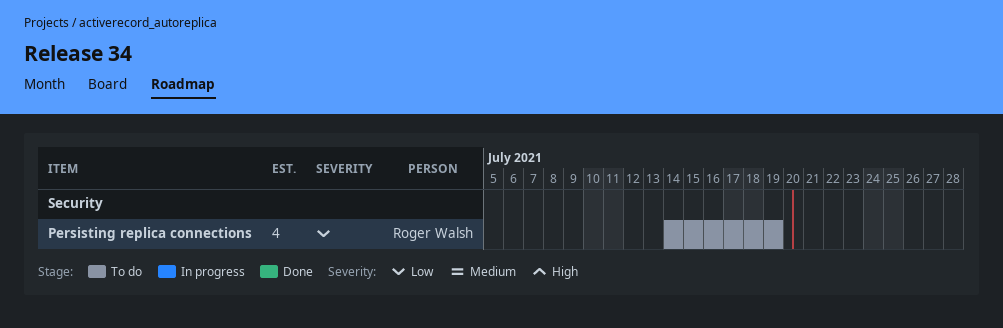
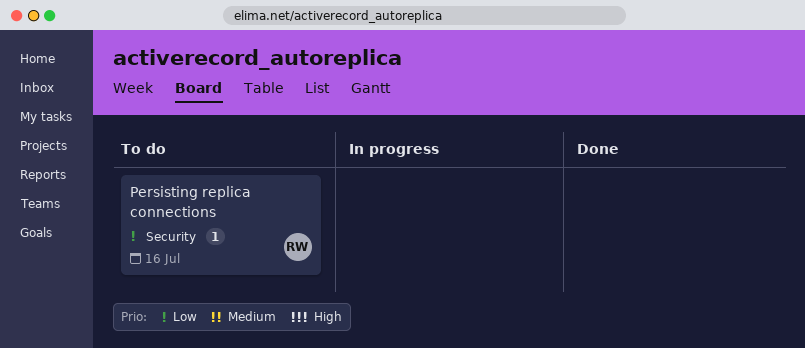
Persisting replica connections, estimate: 4 -> 1
Persisting replica connections, due: Jul 19 -> Jul 16

